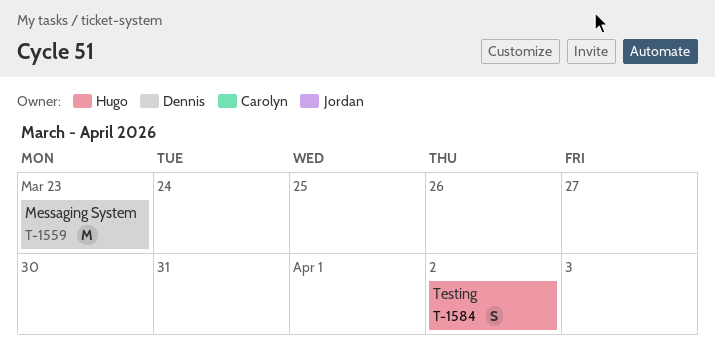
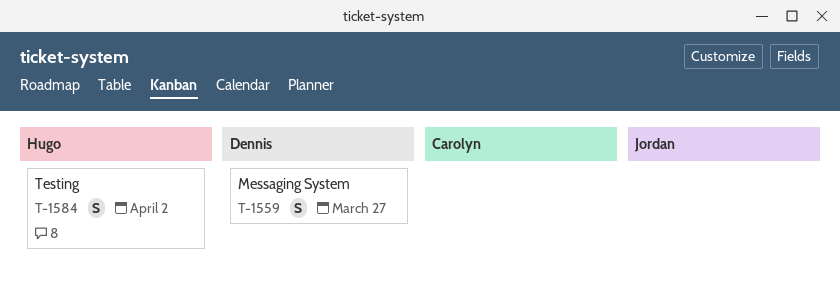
T-1559, estimate: M -> S
T-1559, due: Mar 23 -> Mar 27

